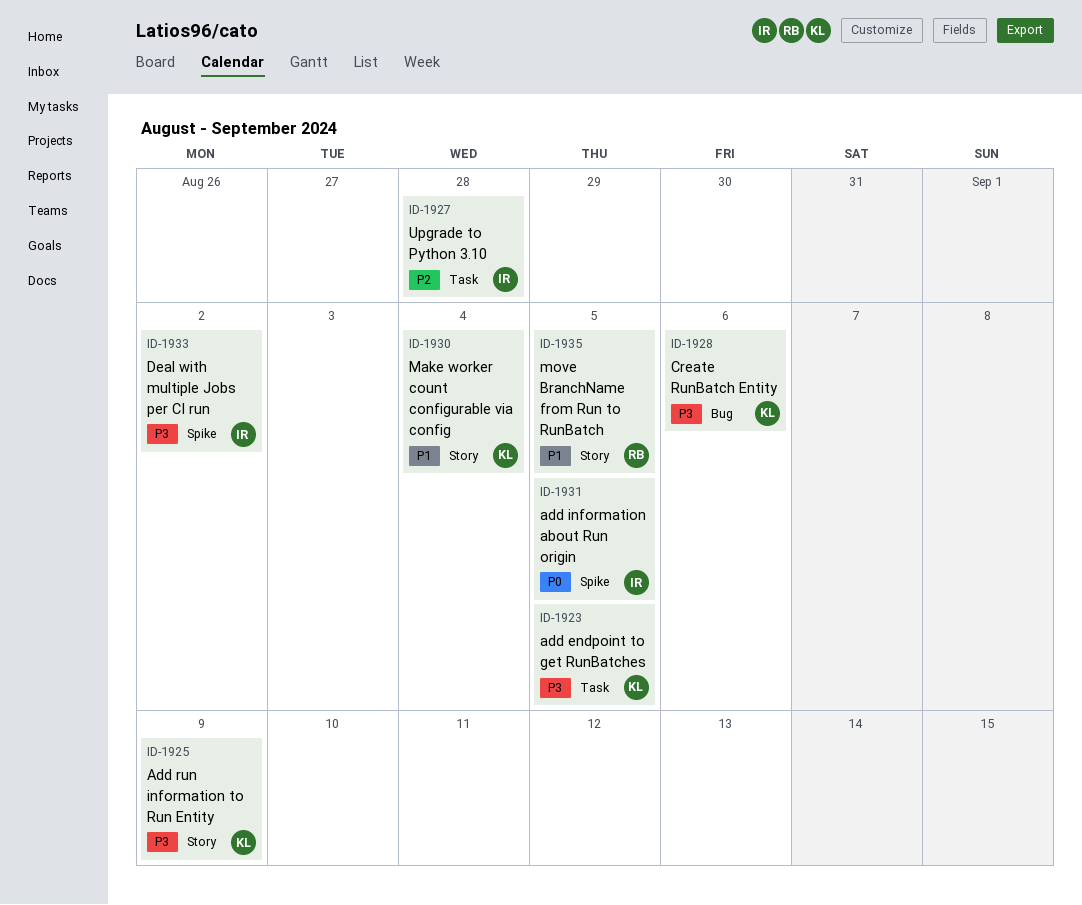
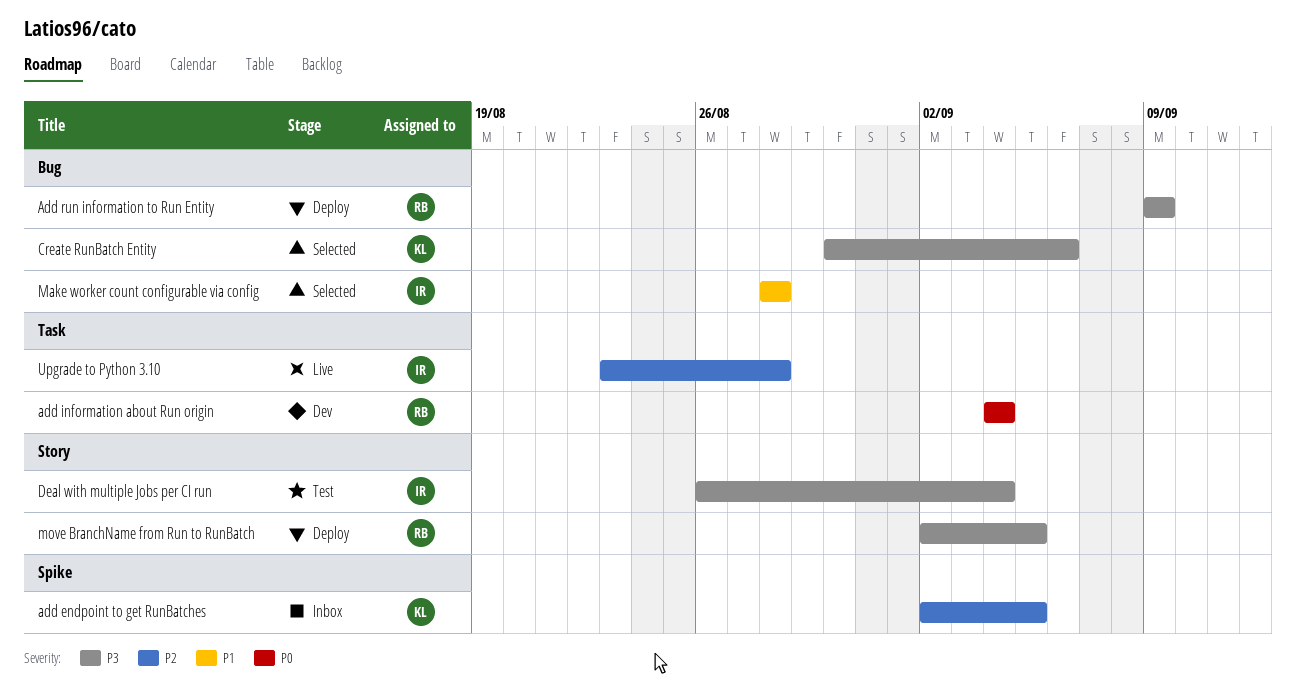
add endpoint to get RunBatches, priority: P3 -> P2
add endpoint to get RunBatches, label: Task -> Spike
add information about Run origin, owner: IR -> RB
add information about Run origin, label: Spike -> Task
add information about Run origin, due: Sep 5 -> Sep 4
Add run information to Run Entity, owner: KL -> RB
Add run information to Run Entity, label: Story -> Bug
Deal with multiple Jobs per CI run, label: Spike -> Story
Deal with multiple Jobs per CI run, due: Sep 2 -> Sep 4
Make worker count configurable via config, owner: KL -> IR
Make worker count configurable via config, label: Story -> Bug
Make worker count configurable via config, due: Sep 4 -> Aug 28
move BranchName from Run to RunBatch, priority: P1 -> P3

